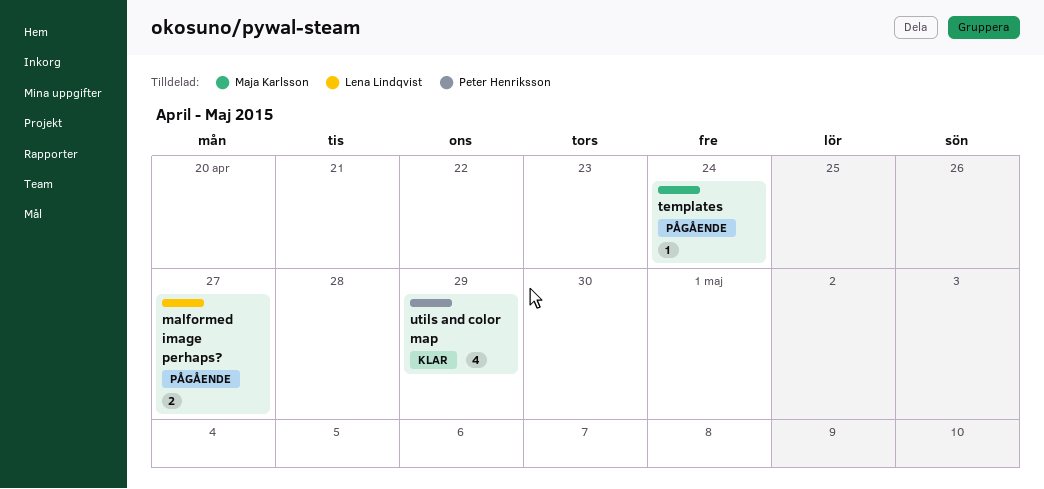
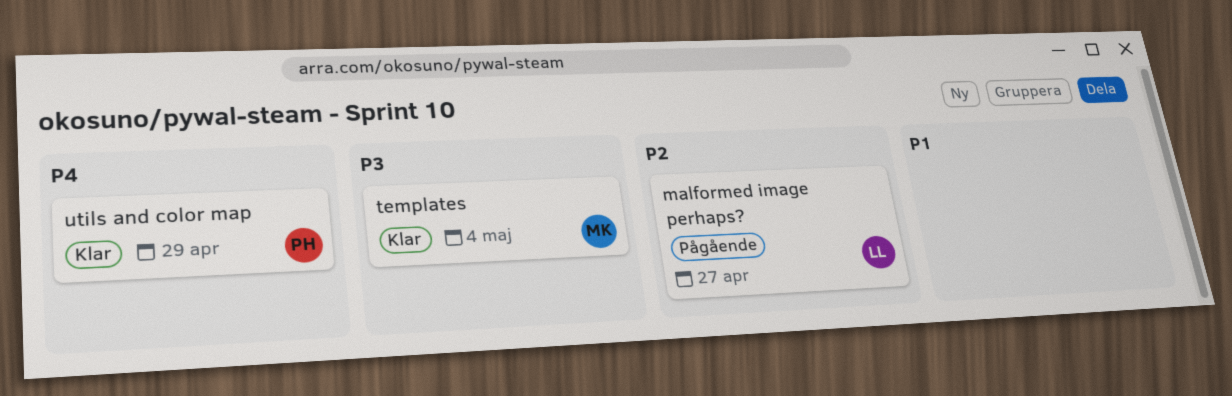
templates, status: Pågående -> Klar
templates, due: Apr 24 -> May 4

